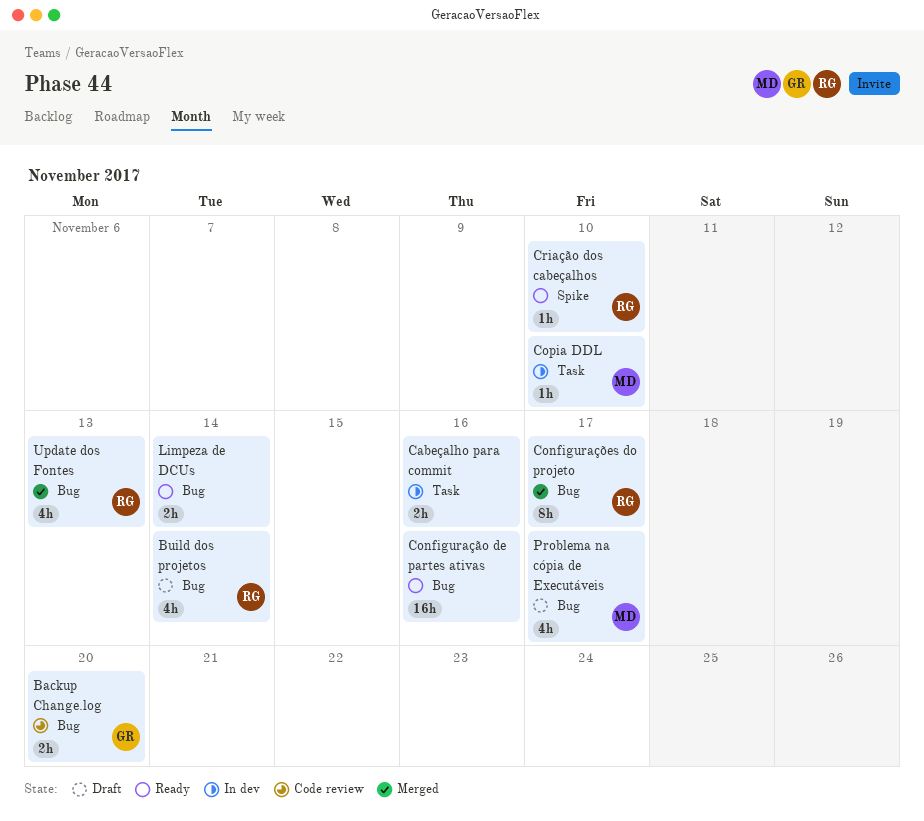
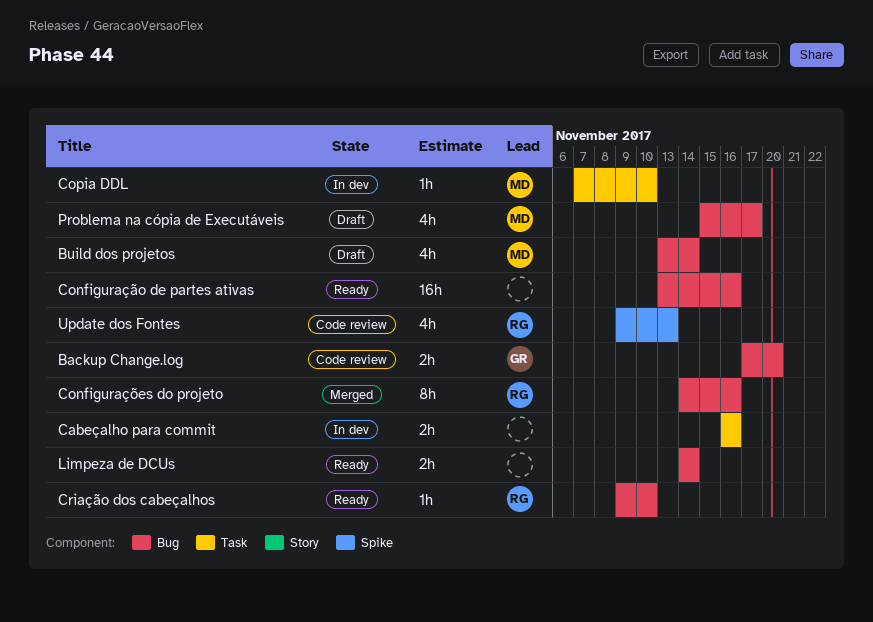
Build dos projetos, owner: RG -> MD
Configurações do projeto, due: Nov 17 -> Nov 16
Criação dos cabeçalhos, label: Spike -> Bug
Update dos Fontes, status: Merged -> Code review
Update dos Fontes, label: Bug -> Spike

